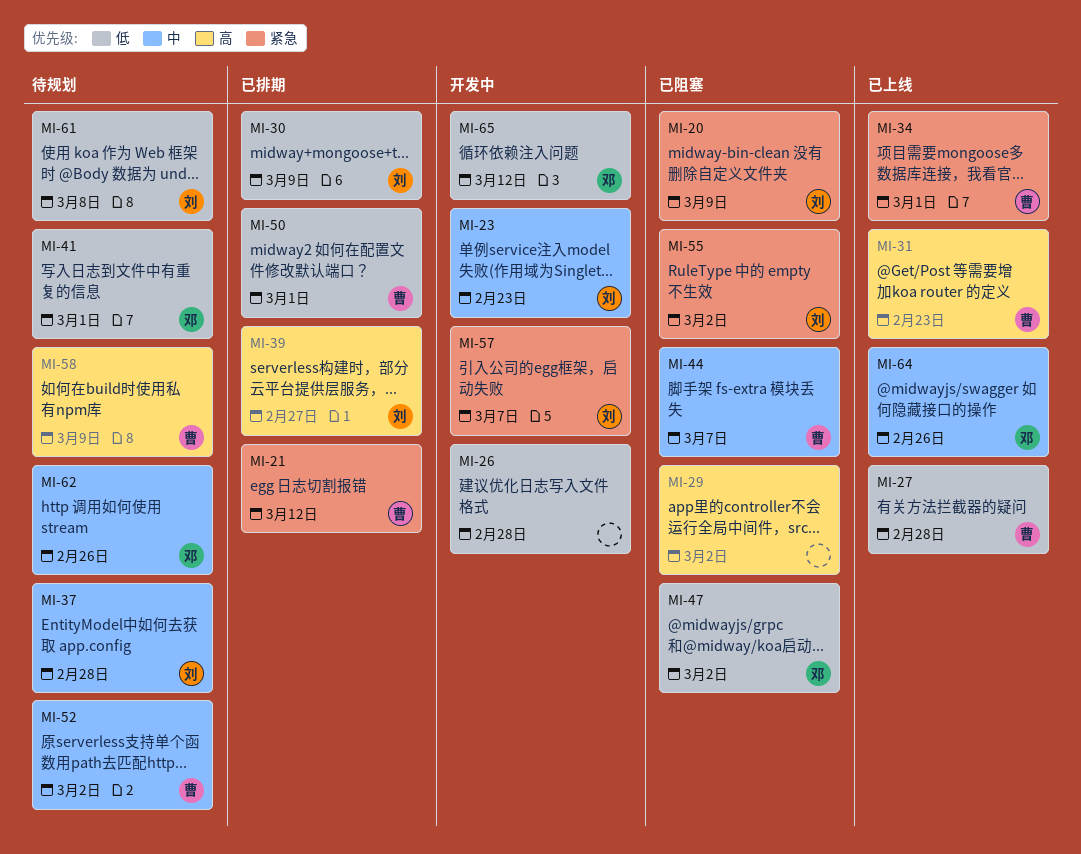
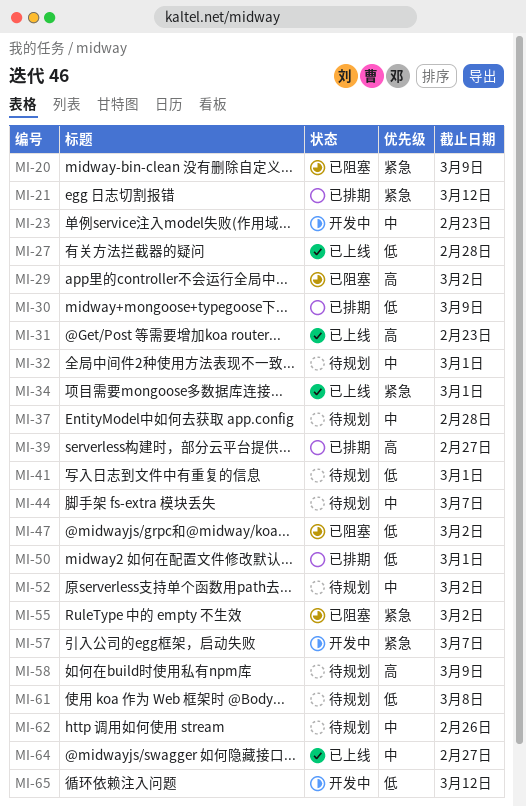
MI-26: present -> none
MI-32: none -> present
MI-44, status: 已阻塞 -> 待规划
MI-64, due: Feb 26 -> Feb 27

